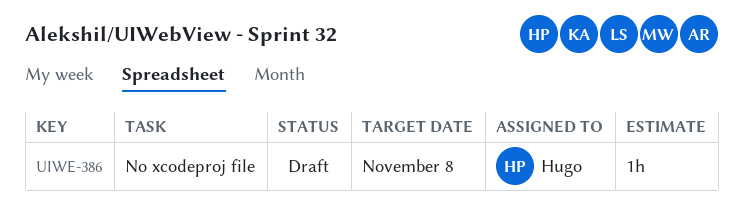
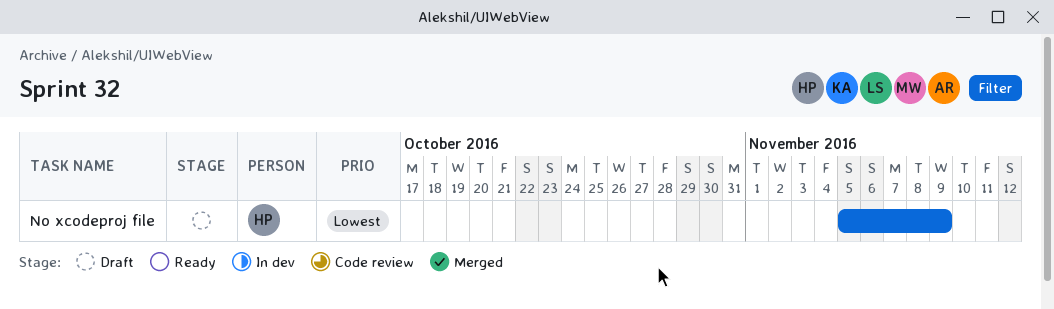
No xcodeproj file, due: Nov 8 -> Nov 9

